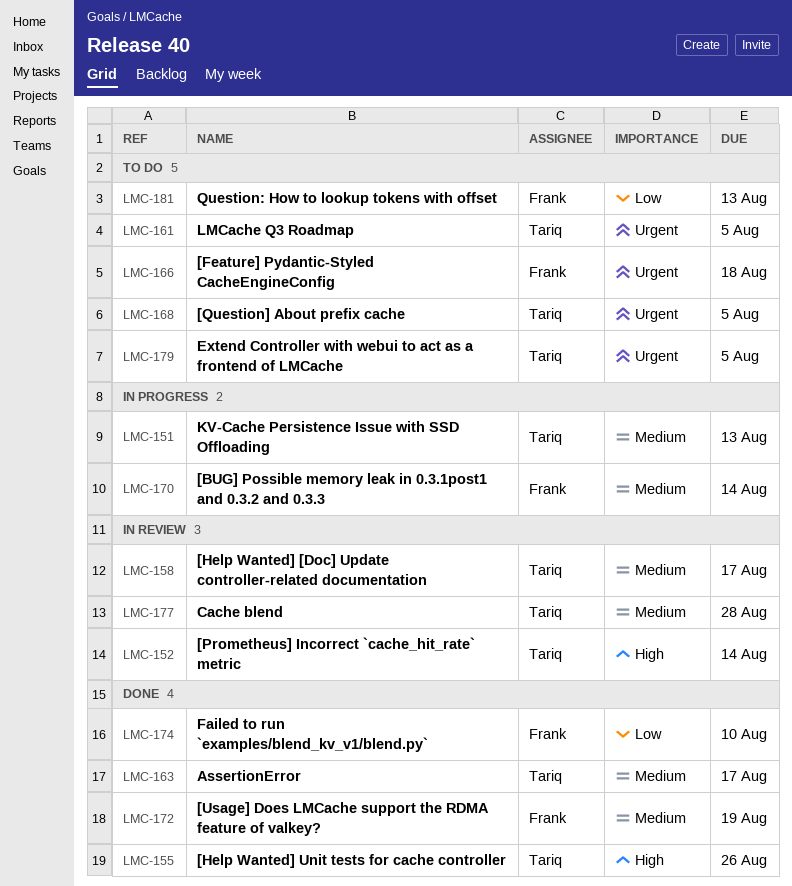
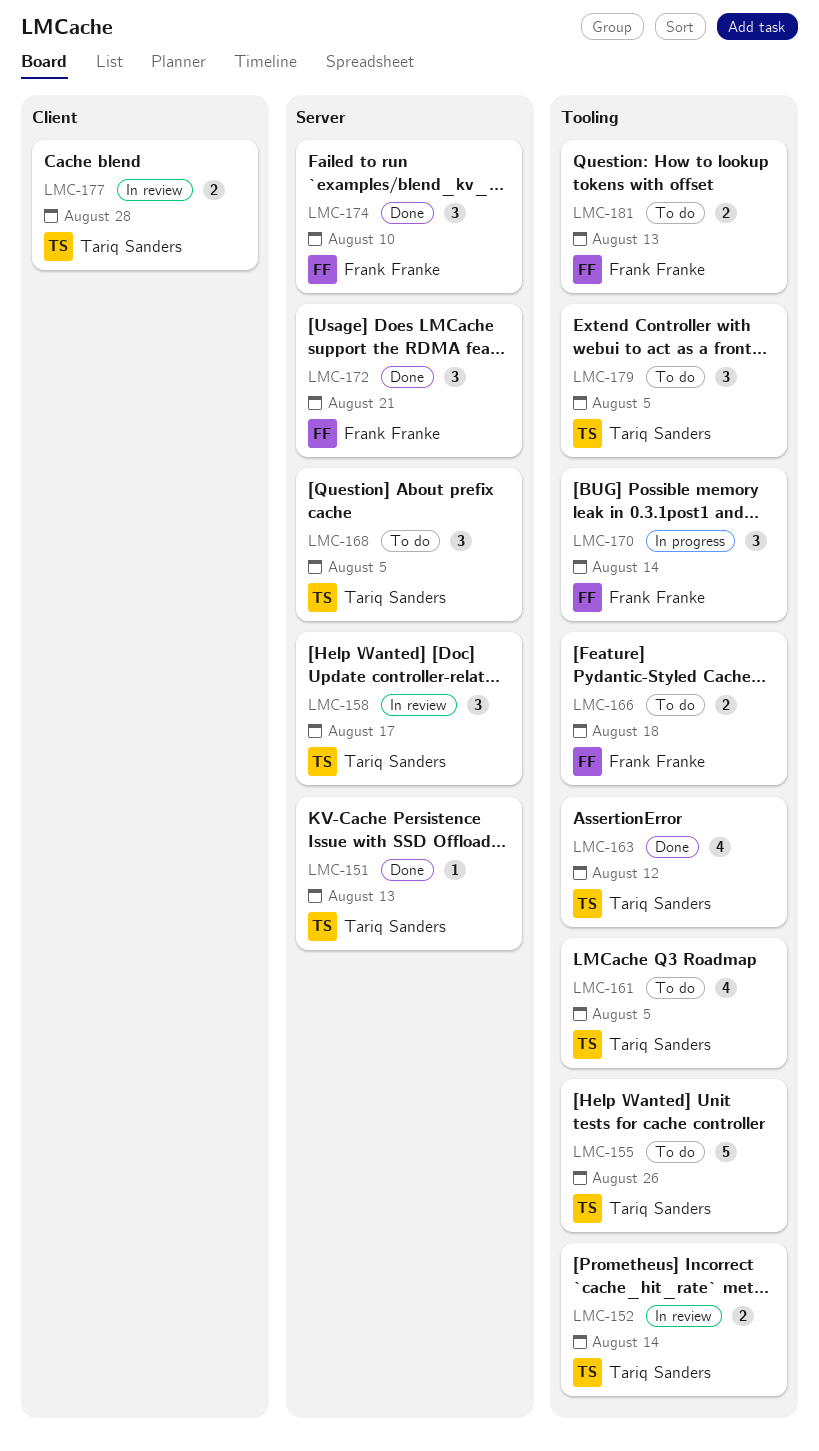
LMC-151, status: In progress -> Done
LMC-155, status: Done -> To do
LMC-163, due: Aug 17 -> Aug 12
LMC-172, due: Aug 19 -> Aug 21

